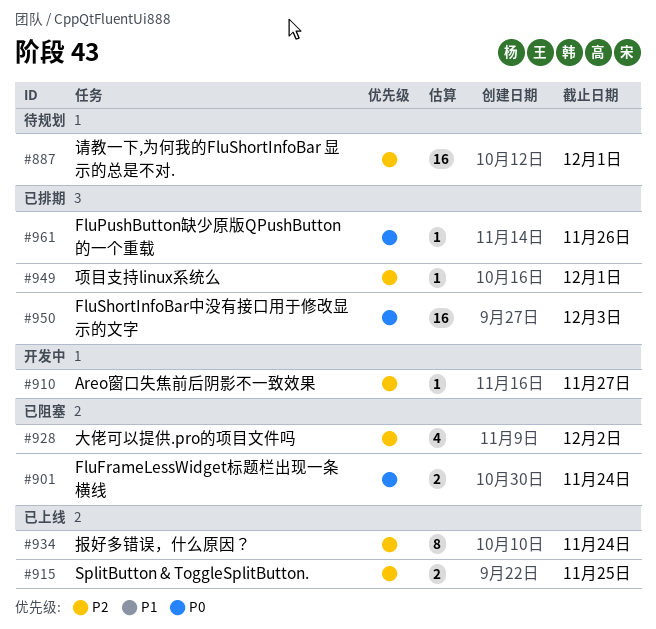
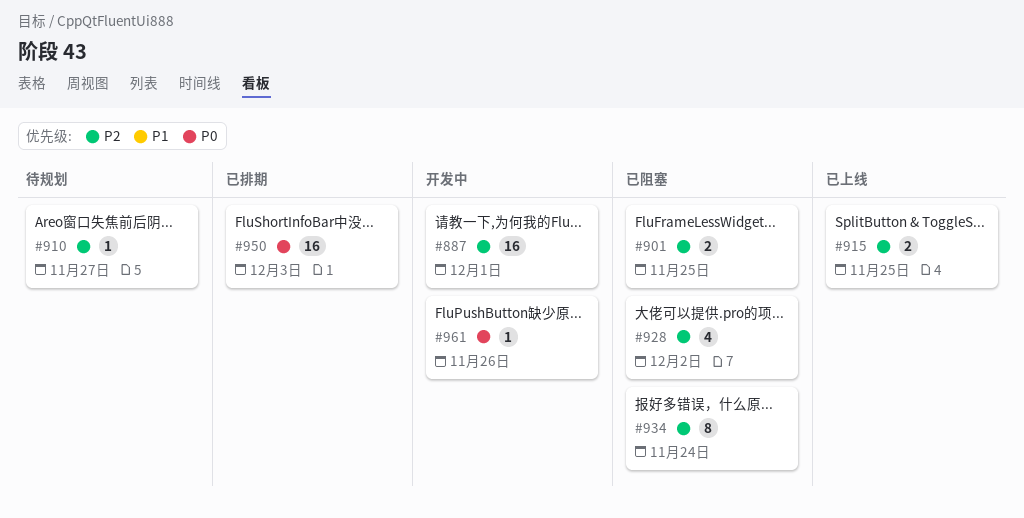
#887, status: 待规划 -> 开发中
#901, priority: P0 -> P2
#901, due: Nov 24 -> Nov 25
#910, status: 开发中 -> 待规划
#934, status: 已上线 -> 已阻塞
#949: present -> none
#961, status: 已排期 -> 开发中

